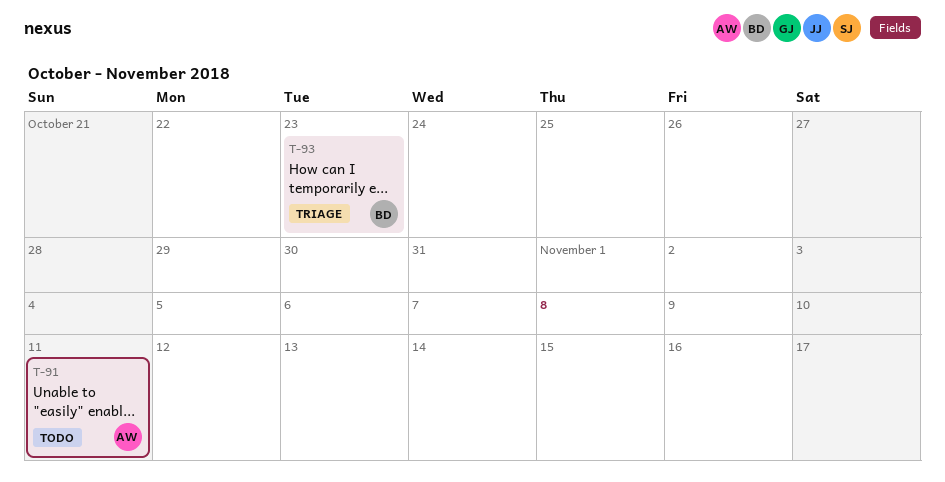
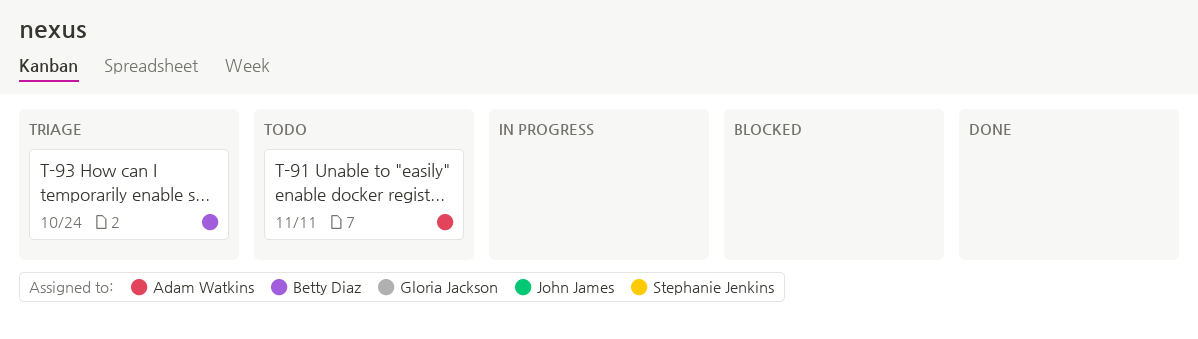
T-93, due: Oct 23 -> Oct 24

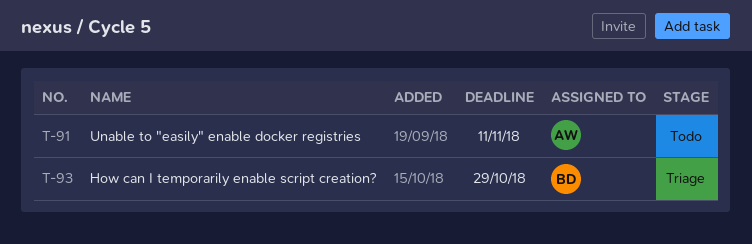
T-93, due: Oct 24 -> Oct 29

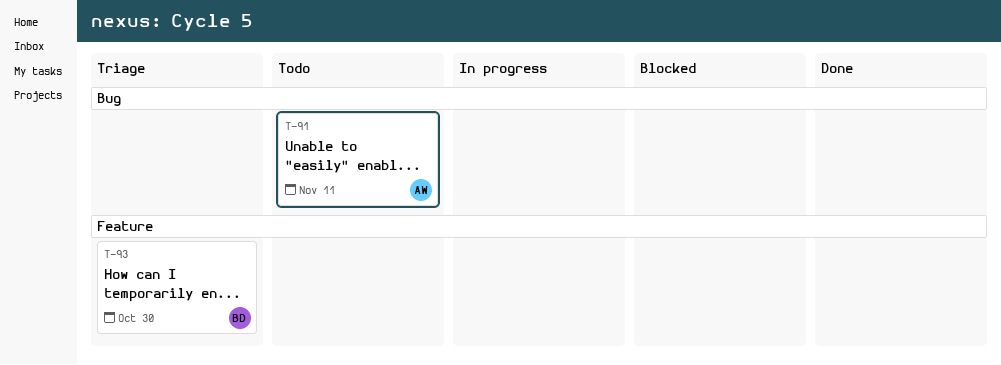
T-93, due: Oct 29 -> Oct 30

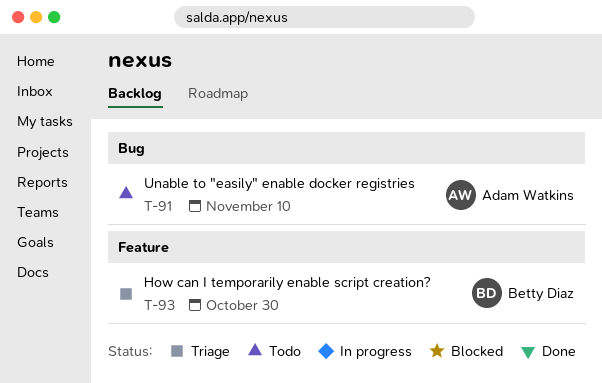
T-91, due: Nov 11 -> Nov 10

